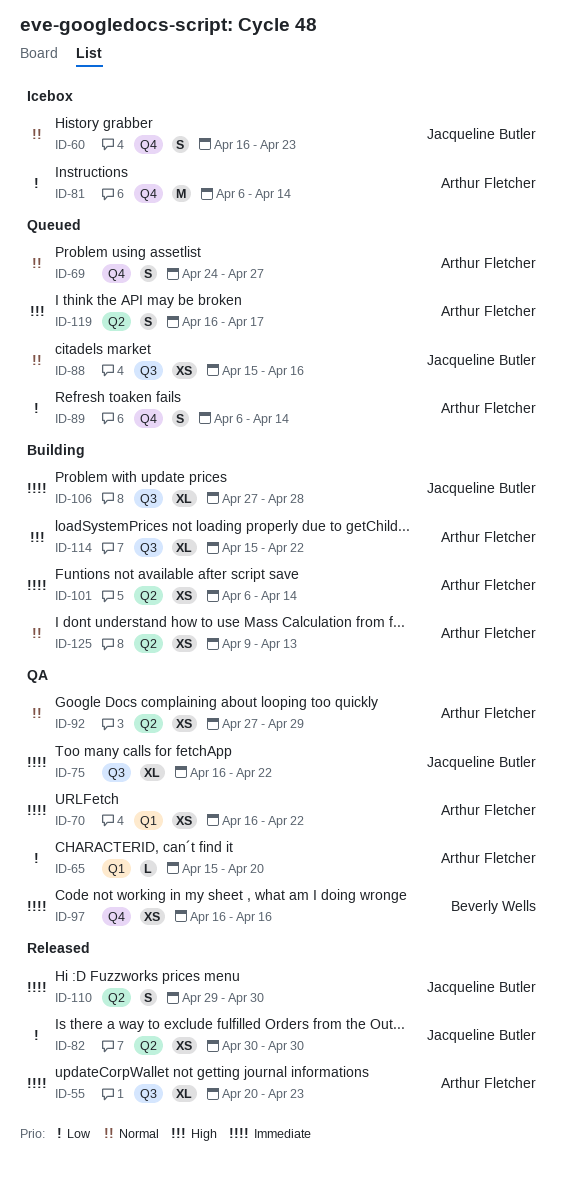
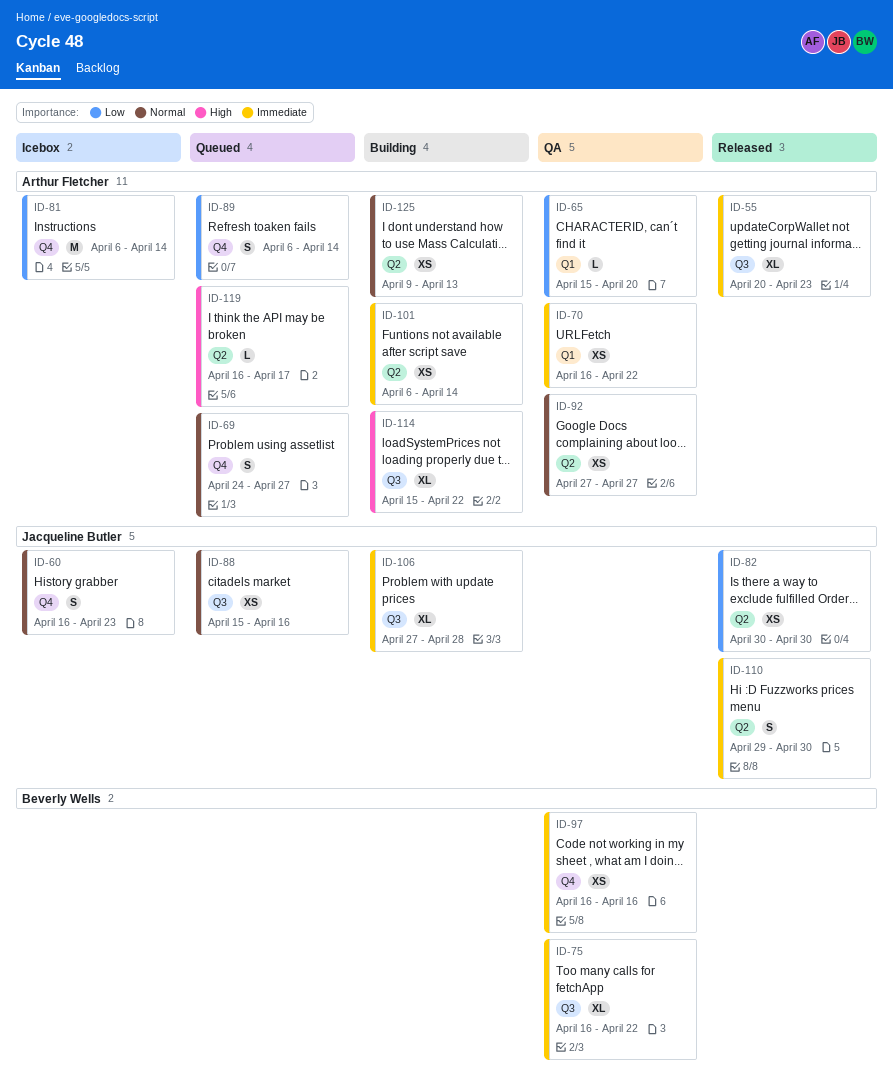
ID-75, owner: Jacqueline Butler -> Beverly Wells
ID-92, due: Apr 29 -> Apr 27
ID-119, estimate: S -> L

